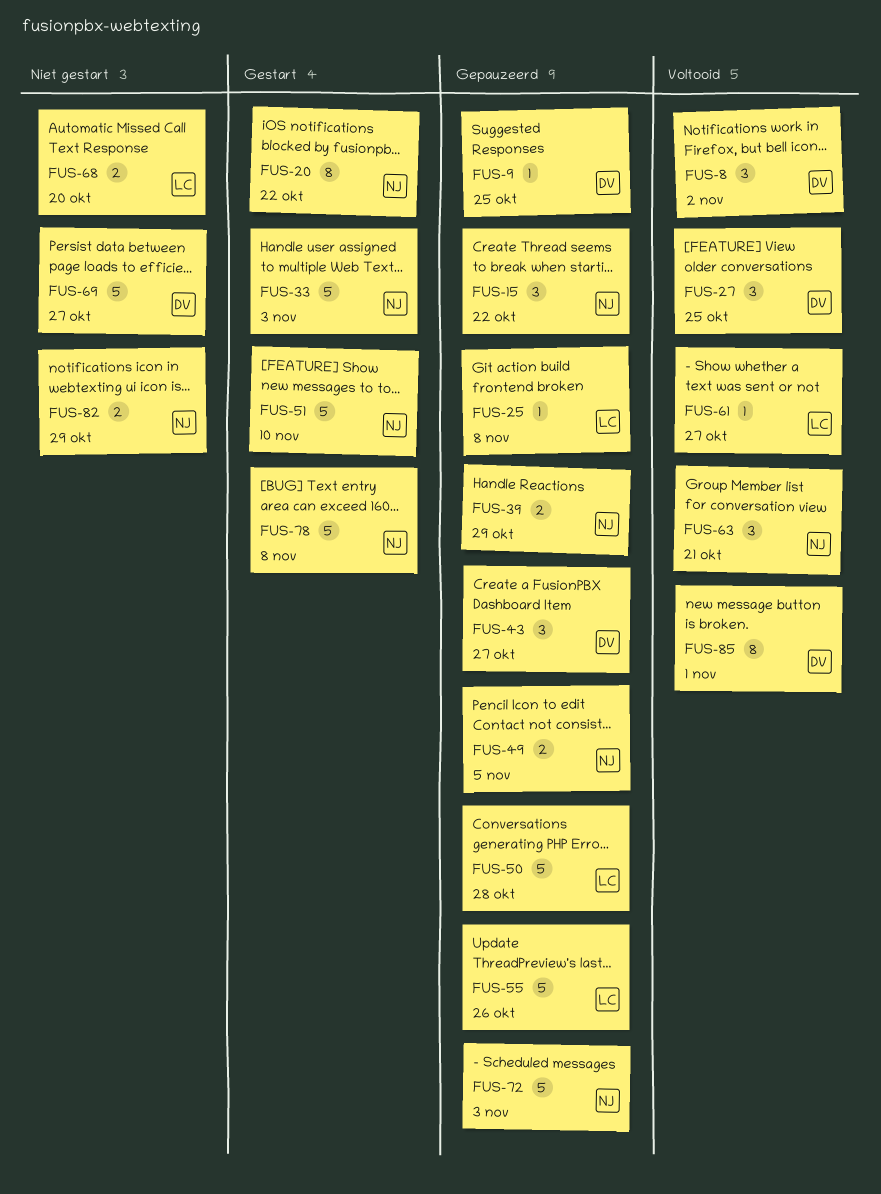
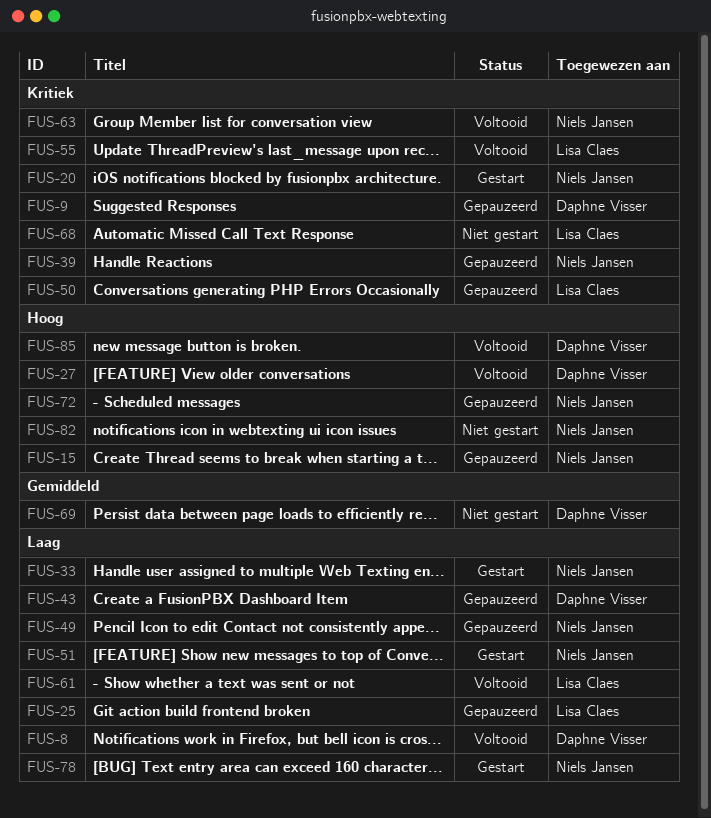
FUS-55, status: Gepauzeerd -> Voltooid

